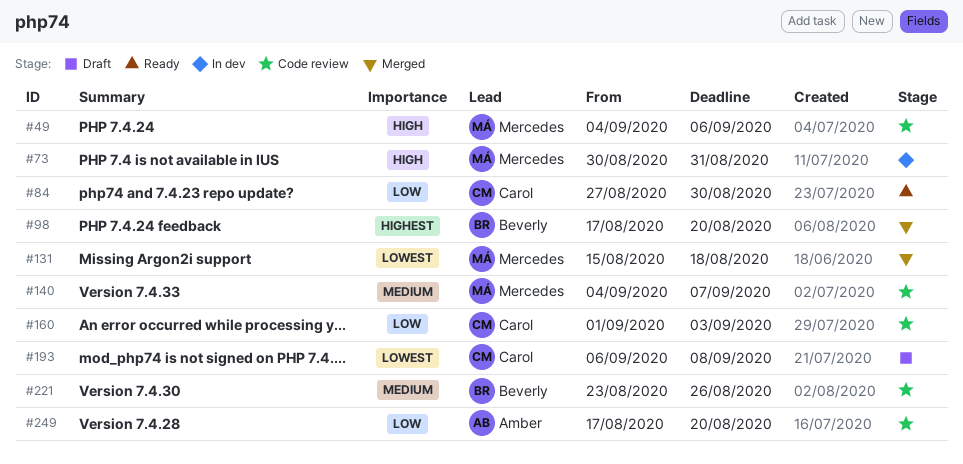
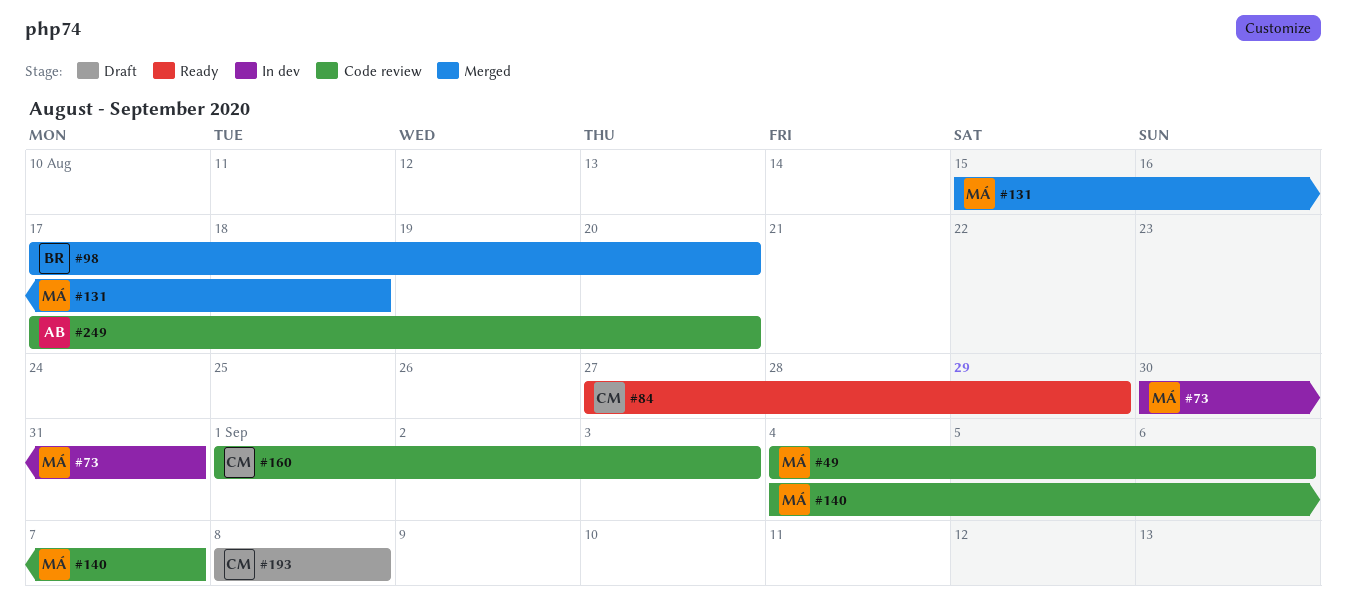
#84, due: Aug 30 -> Aug 29
#193, start: Sep 6 -> Sep 8
#221: present -> none

